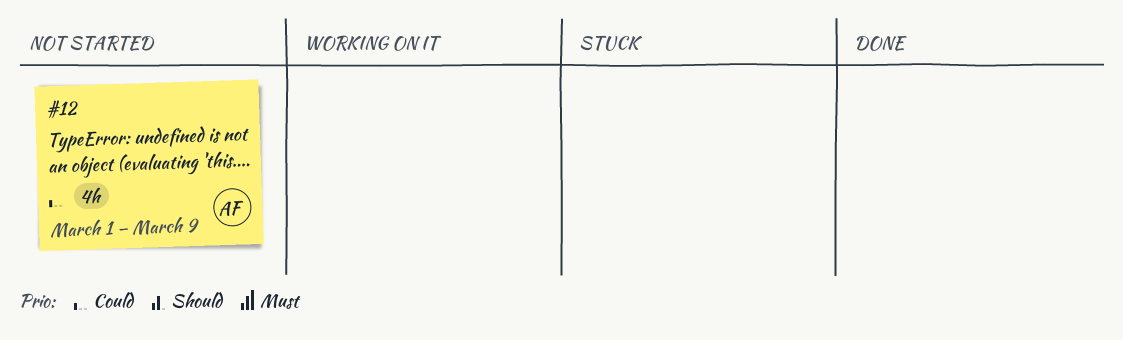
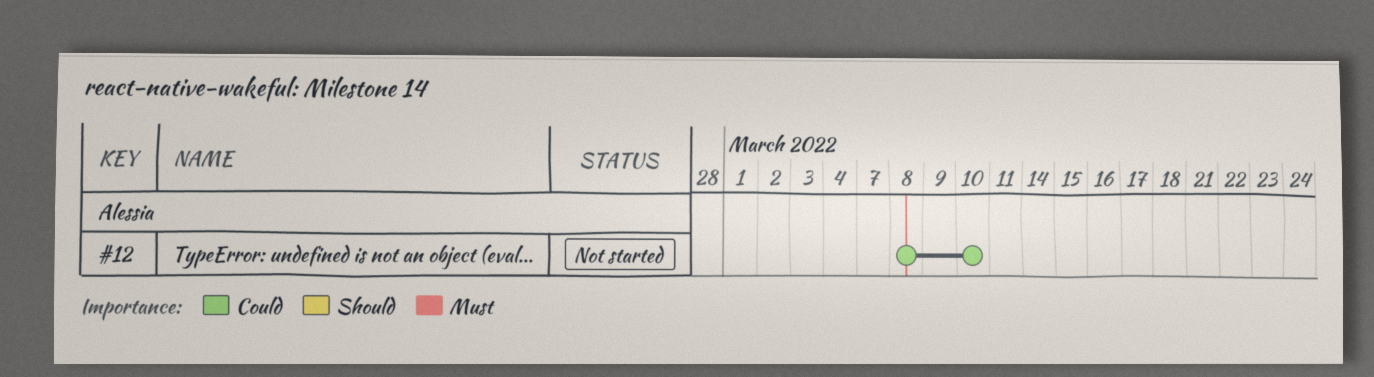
#12, start: Mar 1 -> Mar 8
#12, due: Mar 9 -> Mar 10

